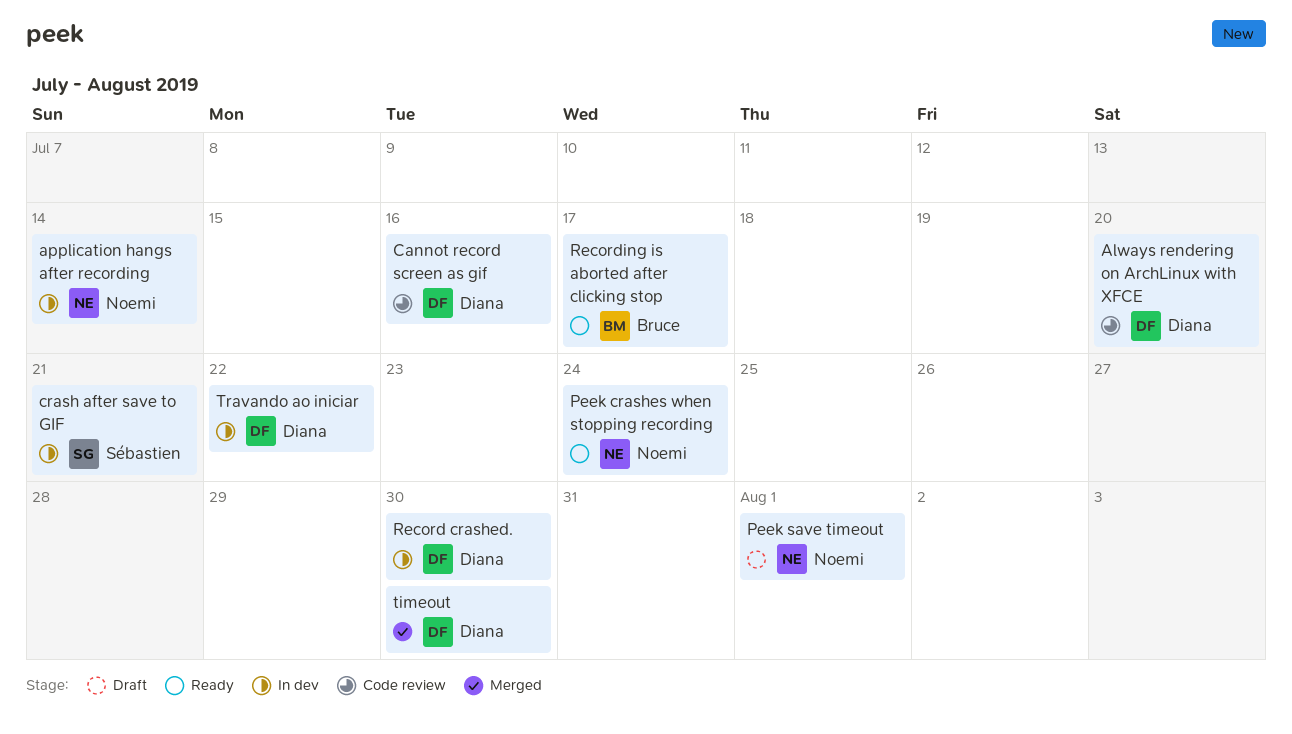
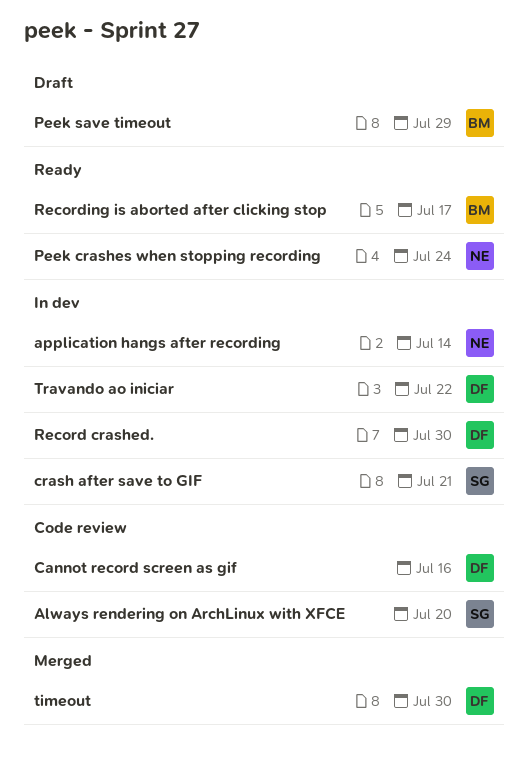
Always rendering on ArchLinux with XFCE, owner: Diana -> Sébastien
Peek save timeout, owner: Noemi -> Bruce
Peek save timeout, due: Aug 1 -> Jul 29

